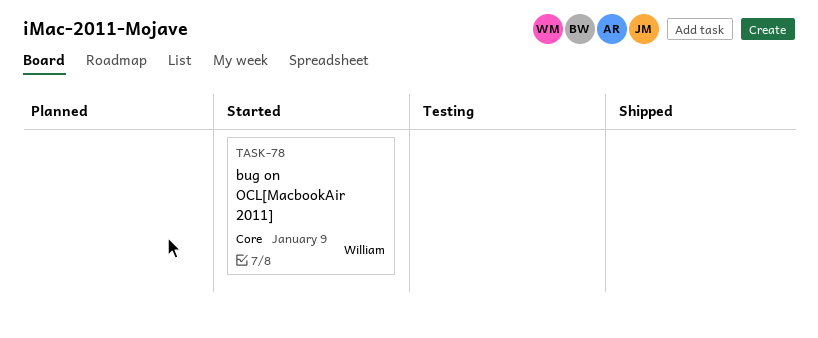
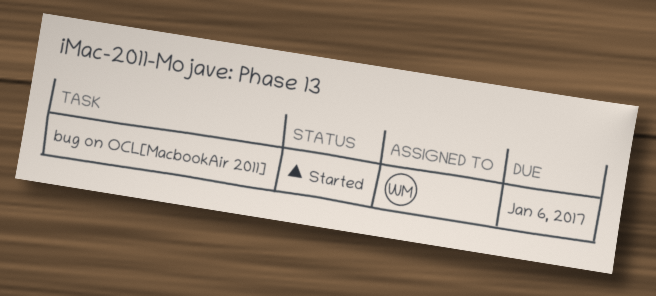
bug on OCL[MacbookAir 2011], due: Jan 9 -> Jan 6

